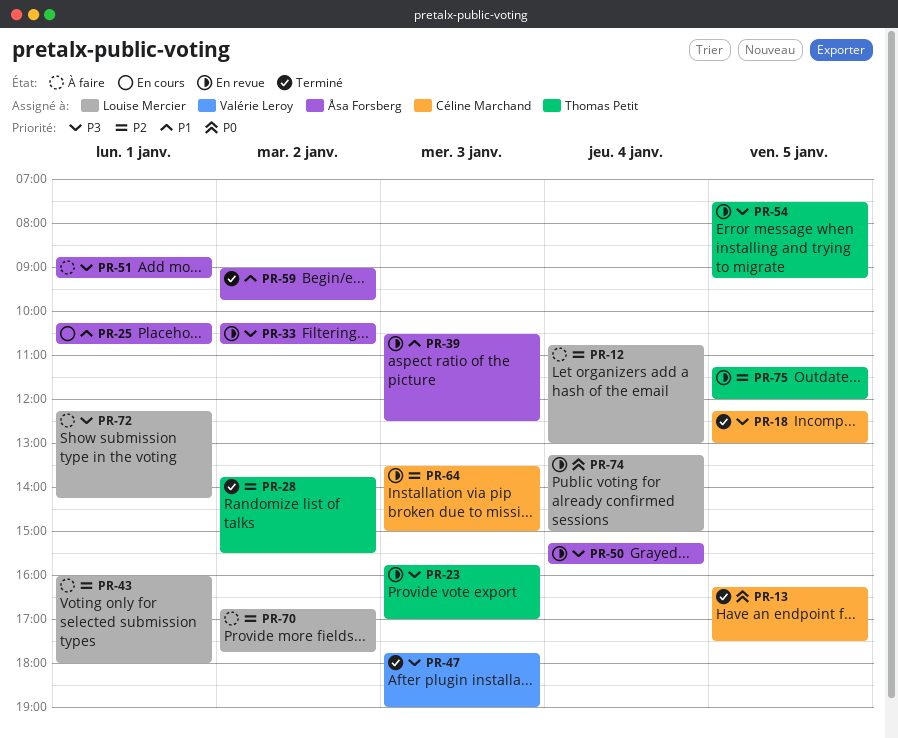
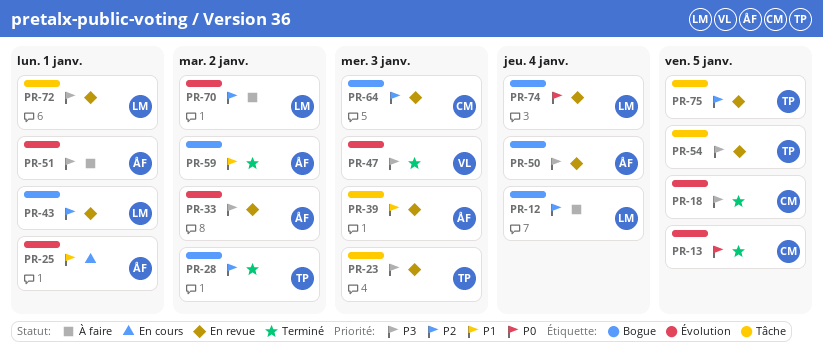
PR-43, status: À faire -> En revue
PR-72, status: À faire -> En revue

